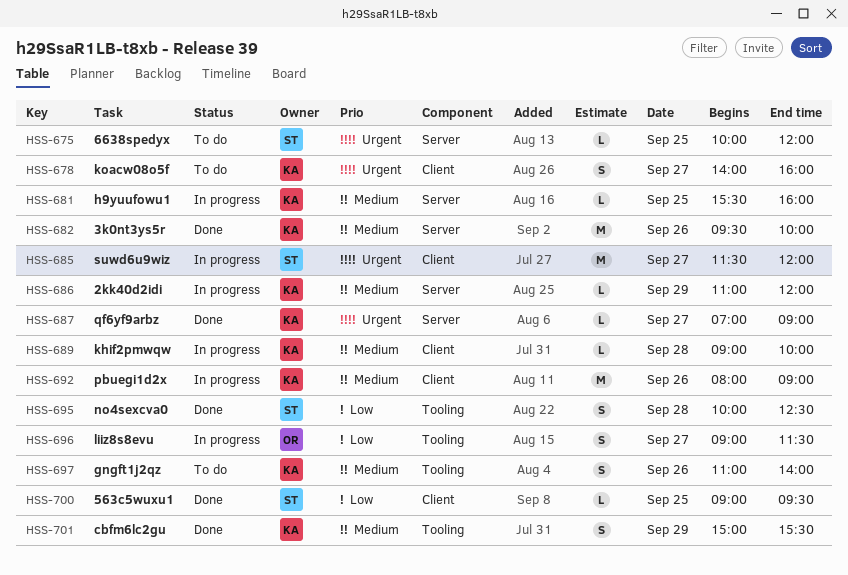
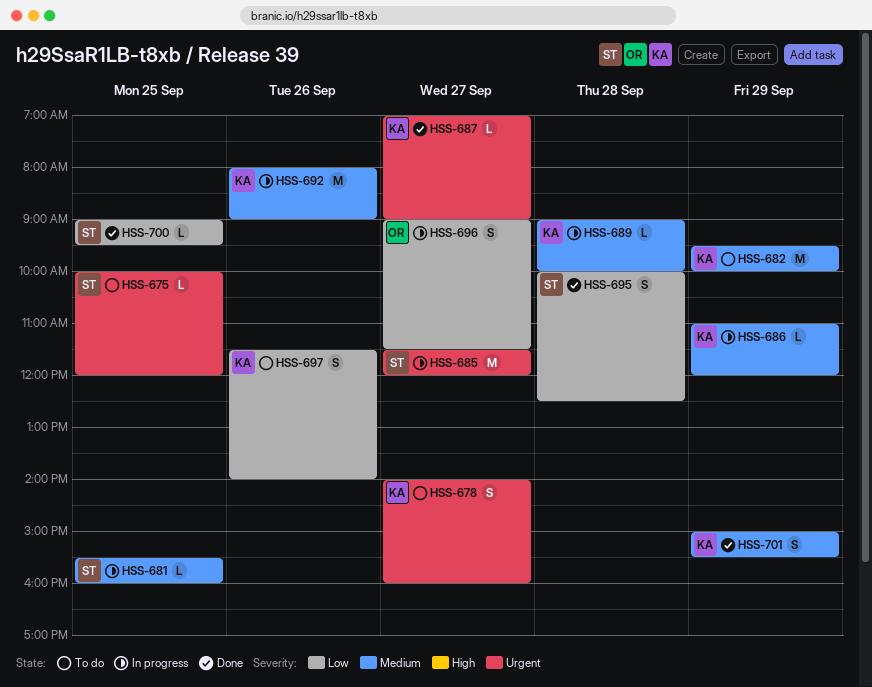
HSS-681, owner: KA -> ST
HSS-682, status: Done -> To do
HSS-682, day: Sep 26 -> Sep 29
HSS-697, priority: Medium -> Low
HSS-697, begins: 11:00 -> 11:30

